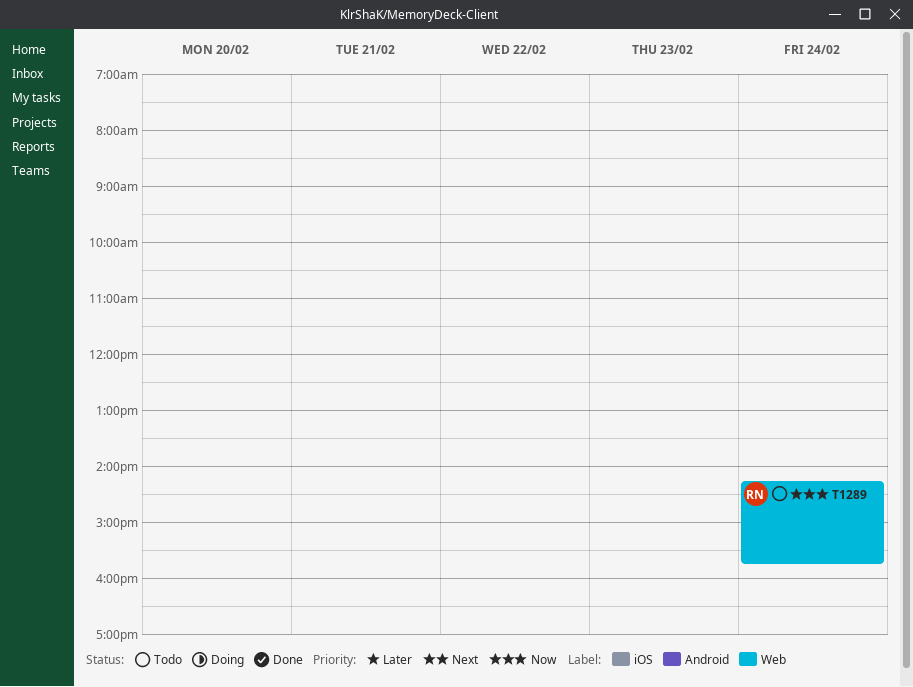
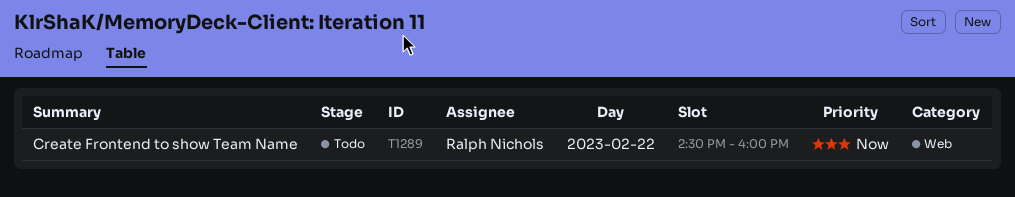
T1289, day: Feb 24 -> Feb 22
T1289, begins: 14:15 -> 14:30
T1289, ends: 15:45 -> 16:00

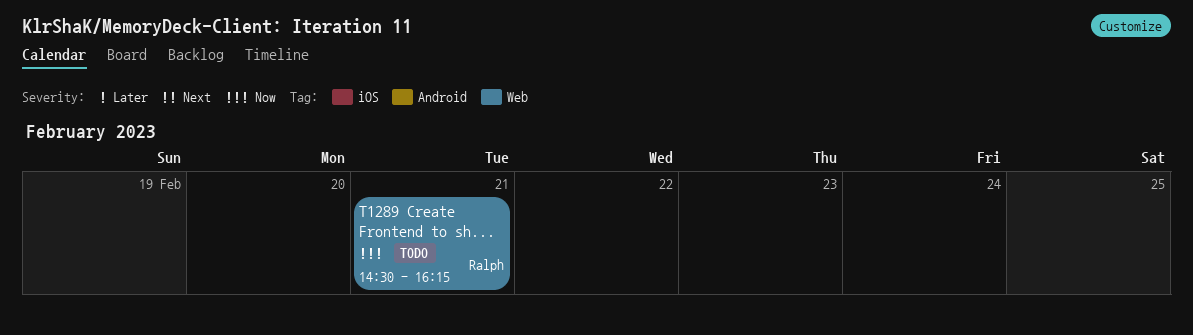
T1289, day: Feb 22 -> Feb 21
T1289, ends: 16:00 -> 16:15

